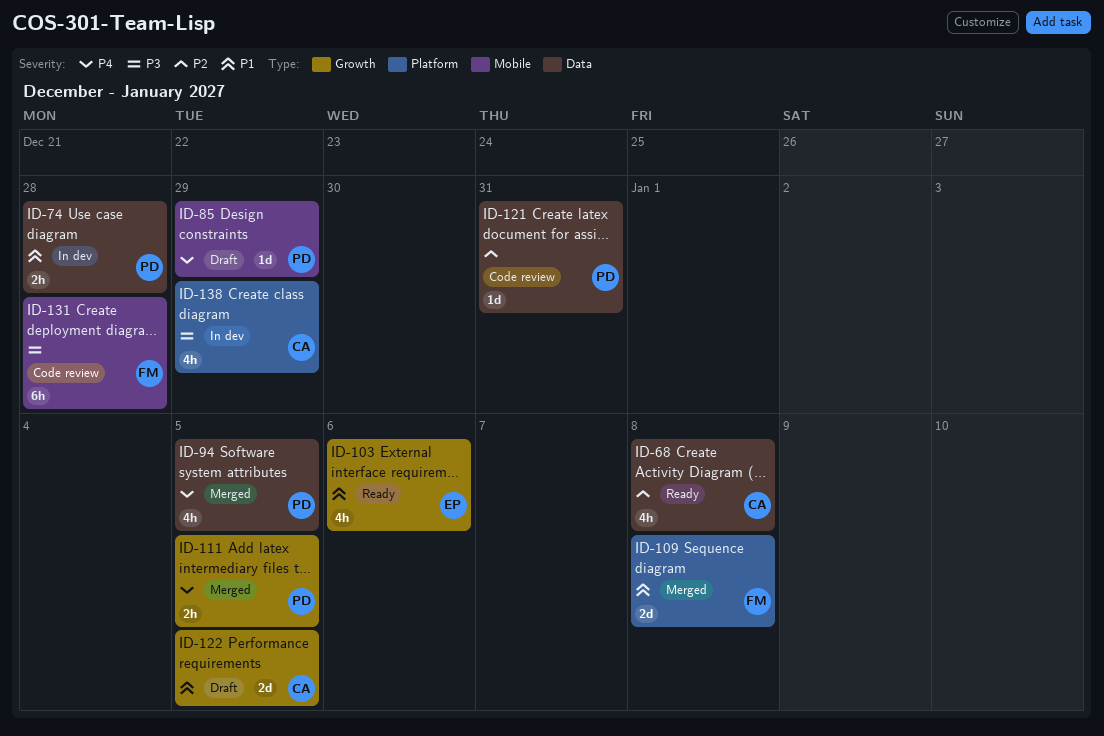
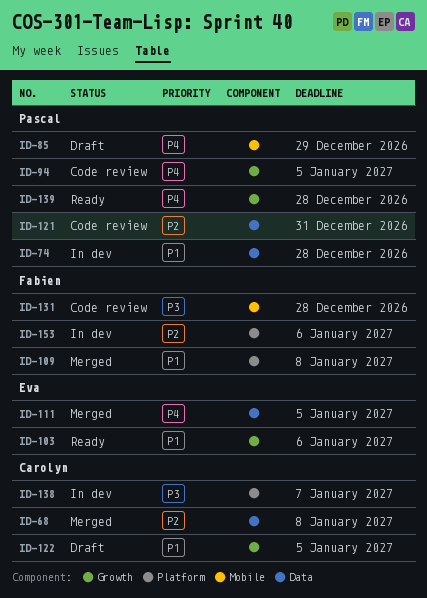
ID-68, status: Ready -> Merged
ID-94, status: Merged -> Code review
ID-94, label: Data -> Growth
ID-111, owner: Pascal -> Eva
ID-111, label: Growth -> Data
ID-138, due: Dec 29 -> Jan 7
ID-139: none -> present
ID-153: none -> present

